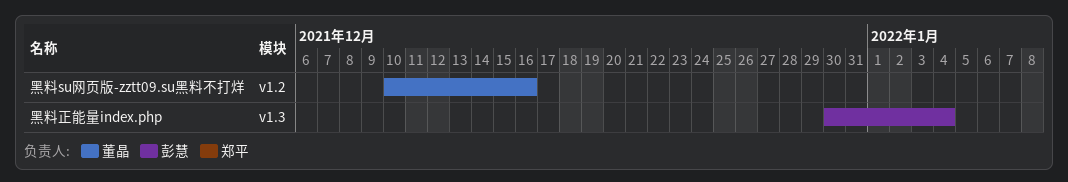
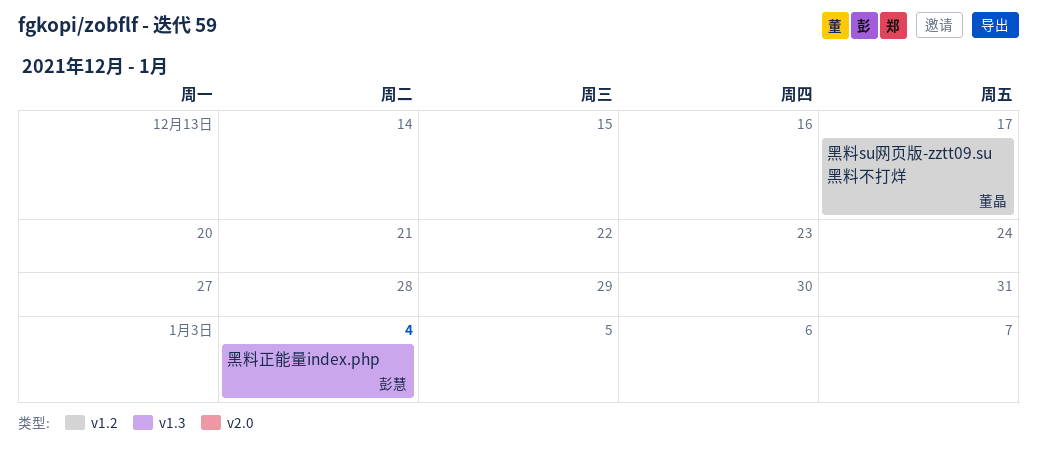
黑料su网页版-zztt09.su黑料不打烊, due: Dec 16 -> Dec 17

